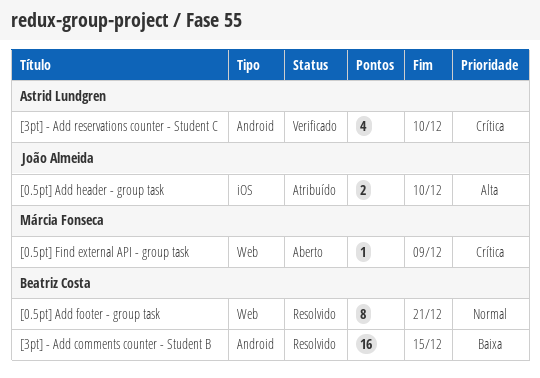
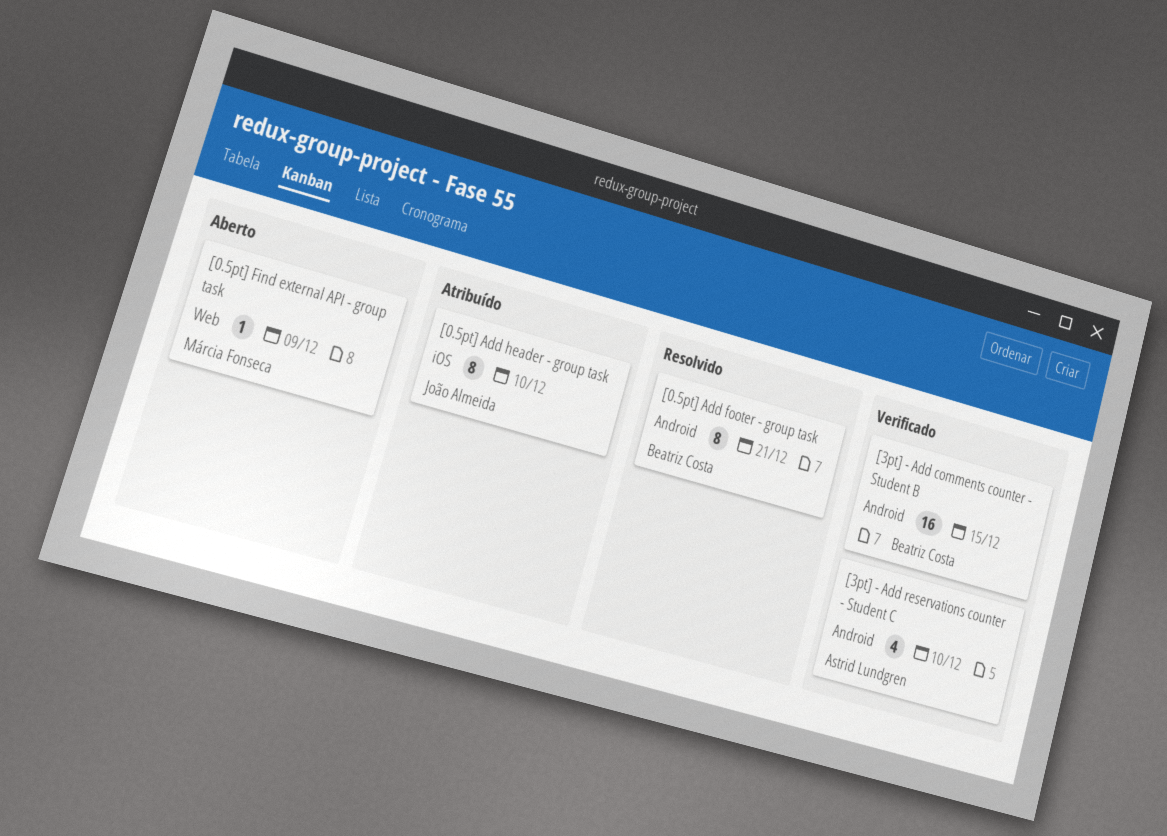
[0.5pt] Add footer - group task, label: Web -> Android
[0.5pt] Add header - group task, estimate: 2 -> 8
[3pt] - Add comments counter - Student B, status: Resolvido -> Verificado

